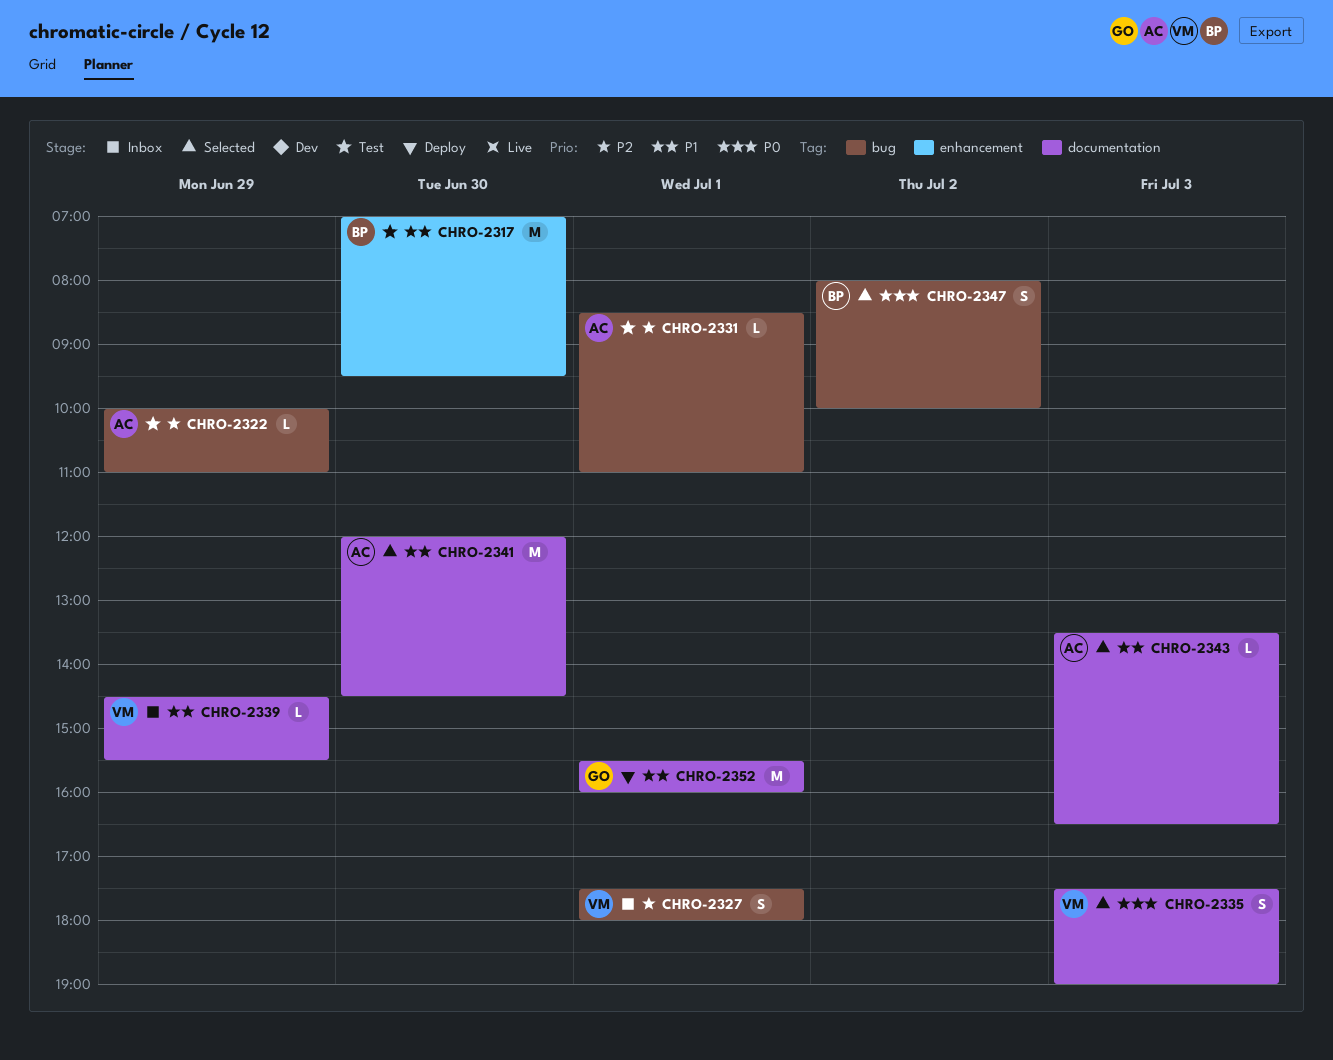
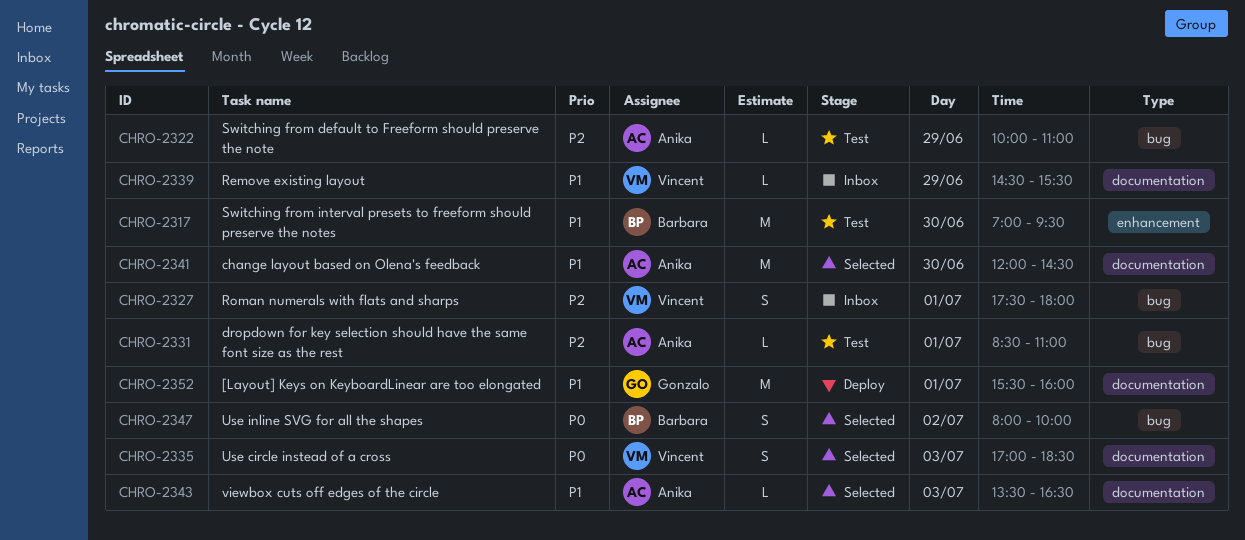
CHRO-2335, begins: 17:30 -> 17:00
CHRO-2335, ends: 19:00 -> 18:30

